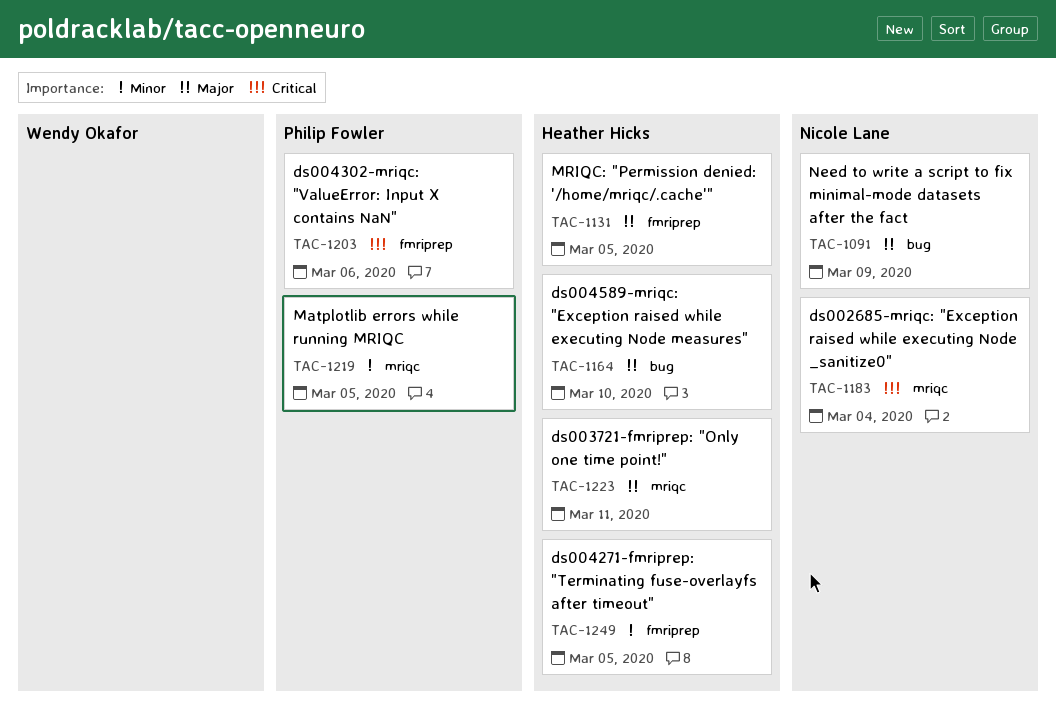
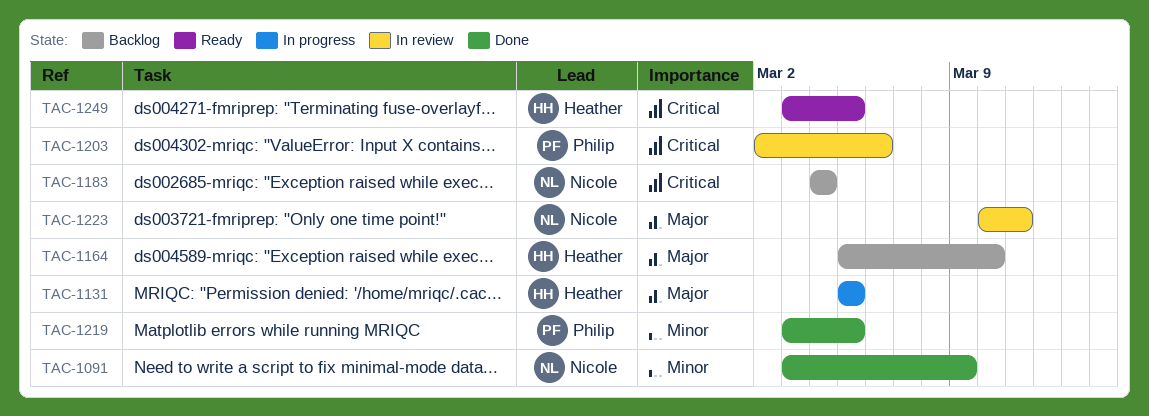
TAC-1091, priority: Major -> Minor
TAC-1223, owner: Heather Hicks -> Nicole Lane
TAC-1249, priority: Minor -> Critical

